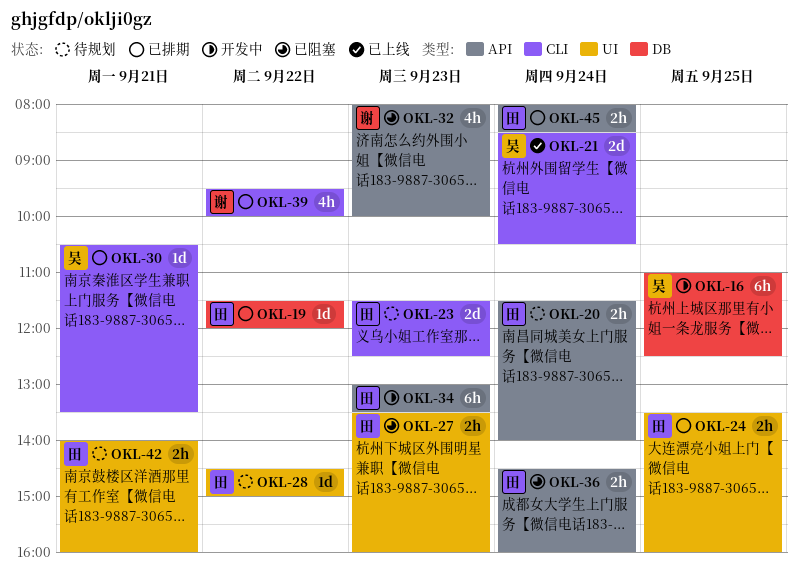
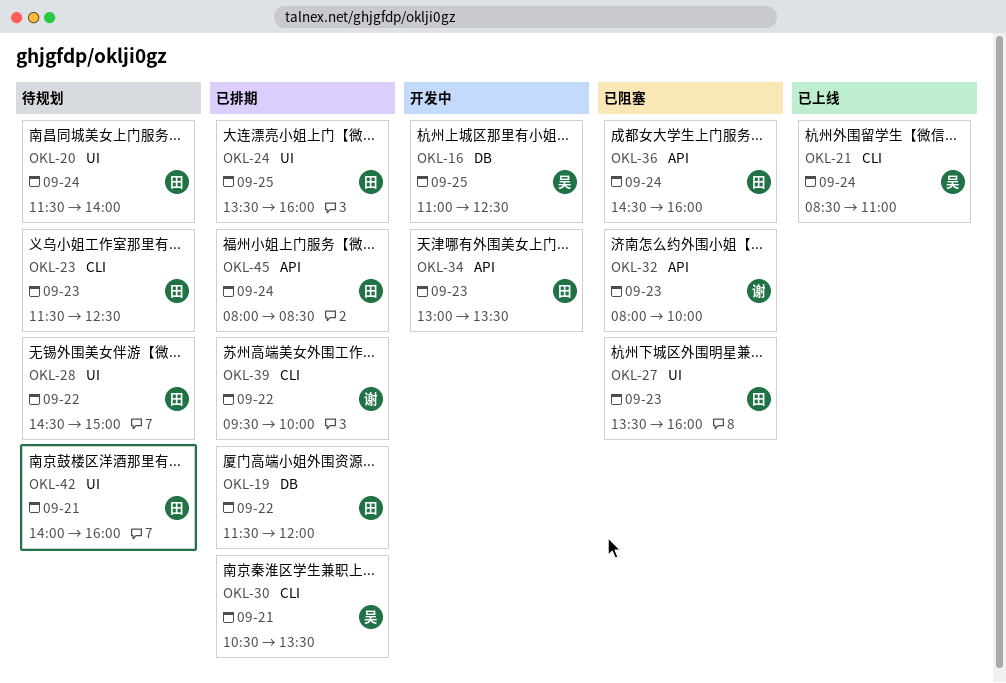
OKL-20, label: API -> UI
OKL-21, ends: 10:30 -> 11:00

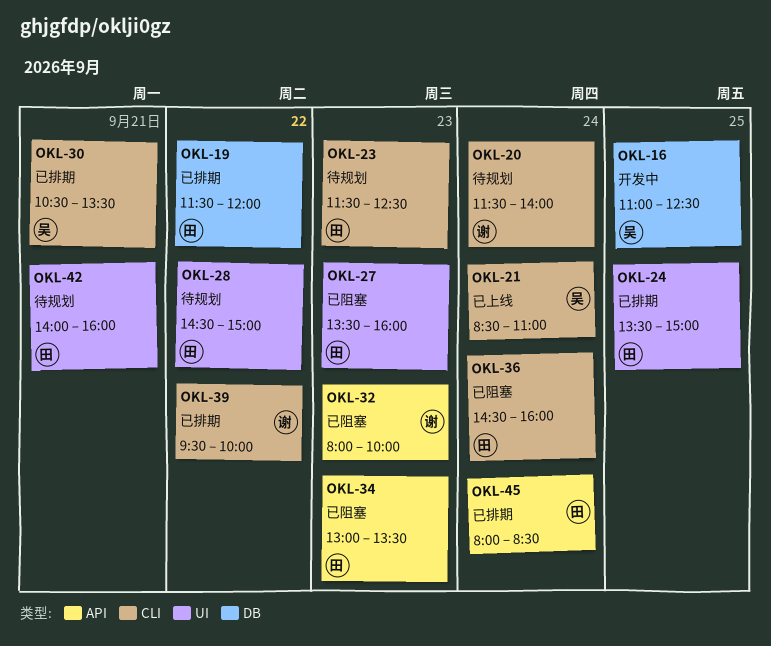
OKL-20, owner: 田 -> 谢
OKL-20, label: UI -> CLI
OKL-24, ends: 16:00 -> 15:00
OKL-34, status: 开发中 -> 已阻塞
OKL-36, label: API -> CLI

